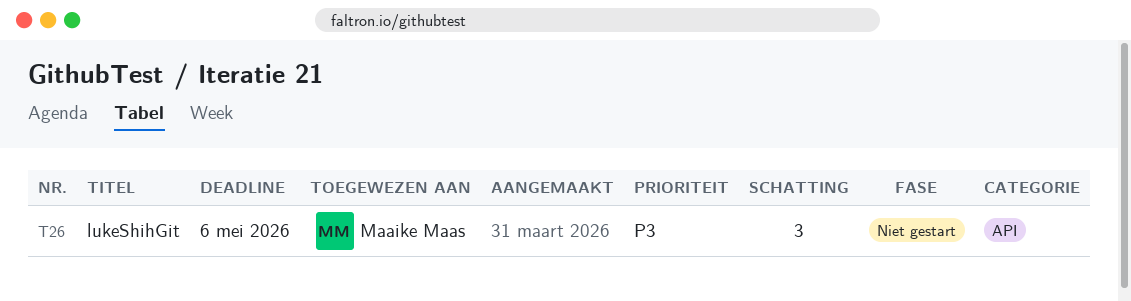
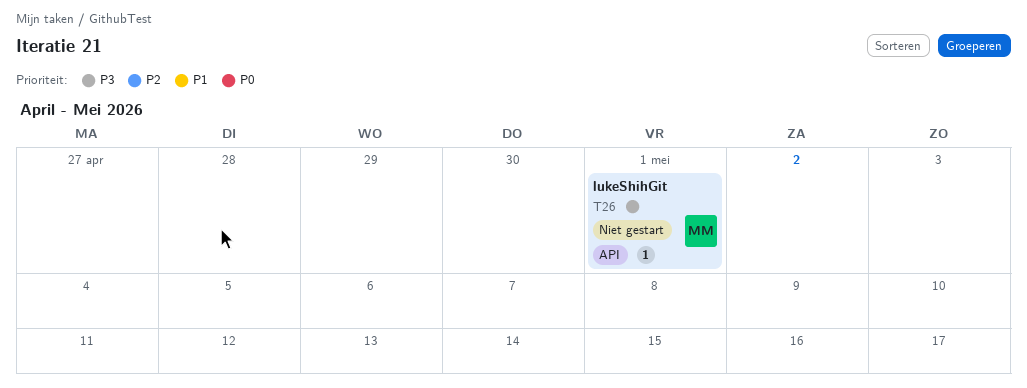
T26, estimate: 3 -> 1
T26, due: May 6 -> May 1

